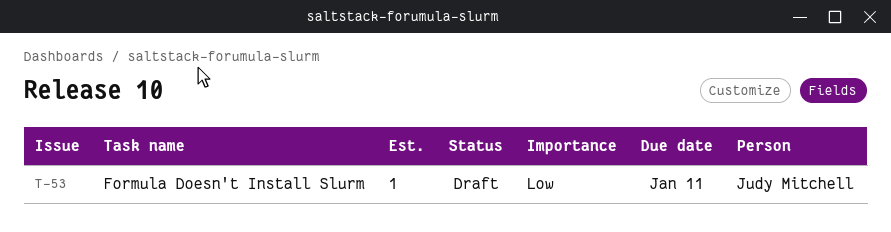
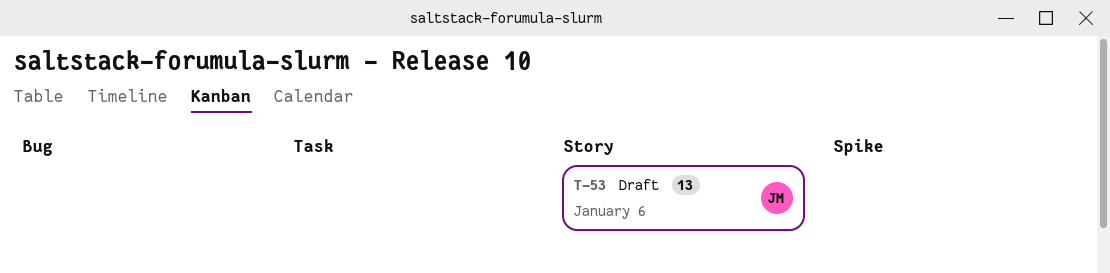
T-53, estimate: 1 -> 13
T-53, due: Jan 11 -> Jan 6

